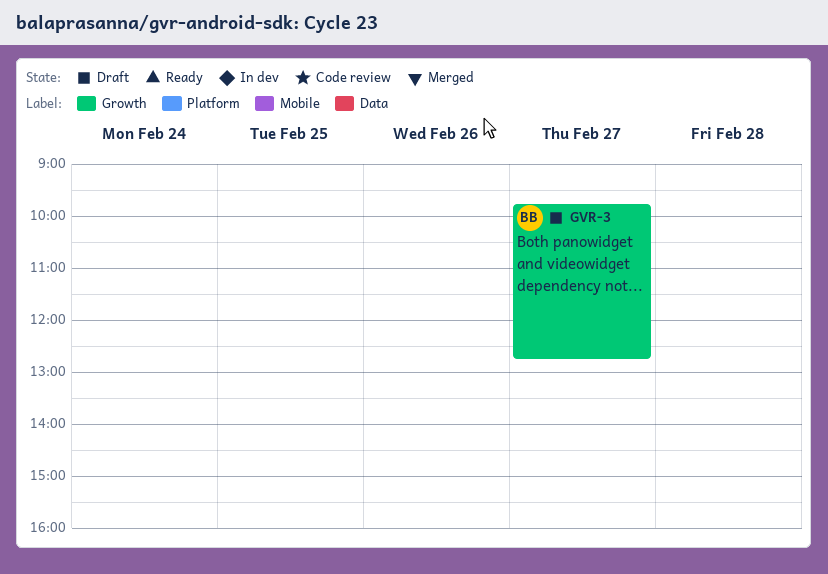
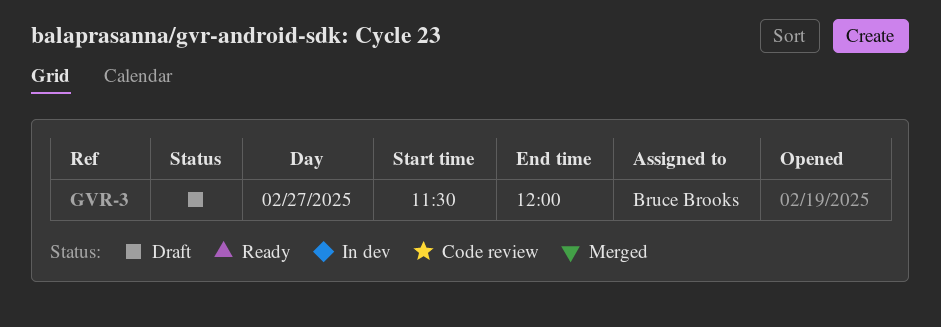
GVR-3, begins: 09:45 -> 11:30
GVR-3, ends: 12:45 -> 12:00

